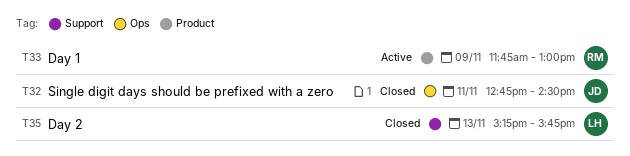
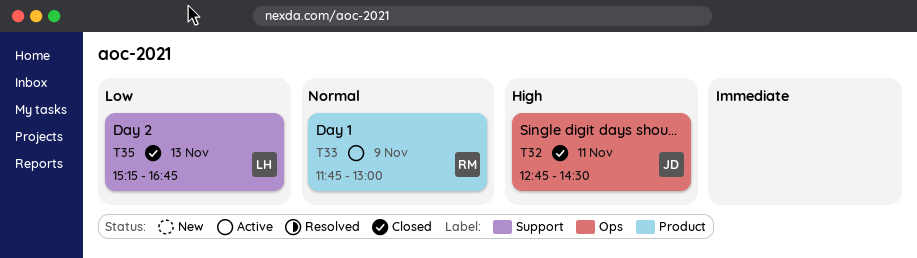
T35, ends: 15:45 -> 16:45

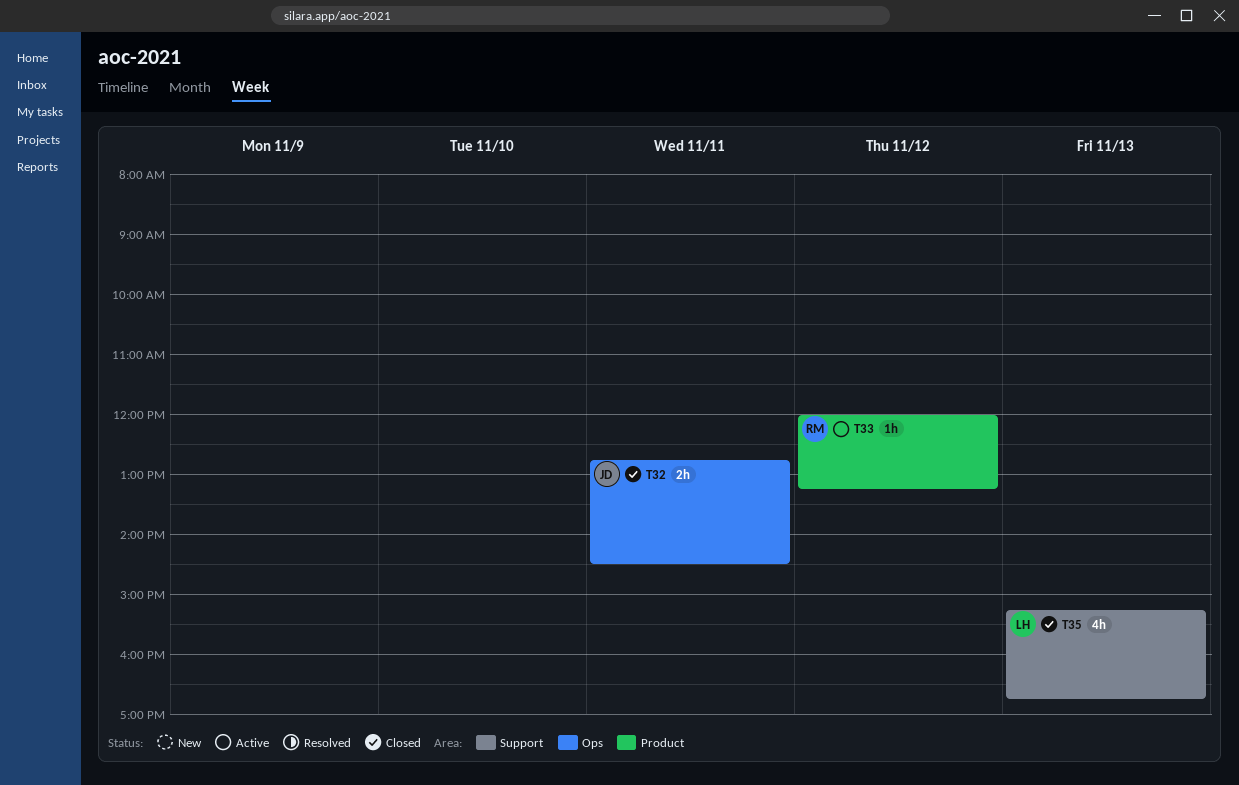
T33, day: Nov 9 -> Nov 12
T33, begins: 11:45 -> 12:00
T33, ends: 13:00 -> 13:15

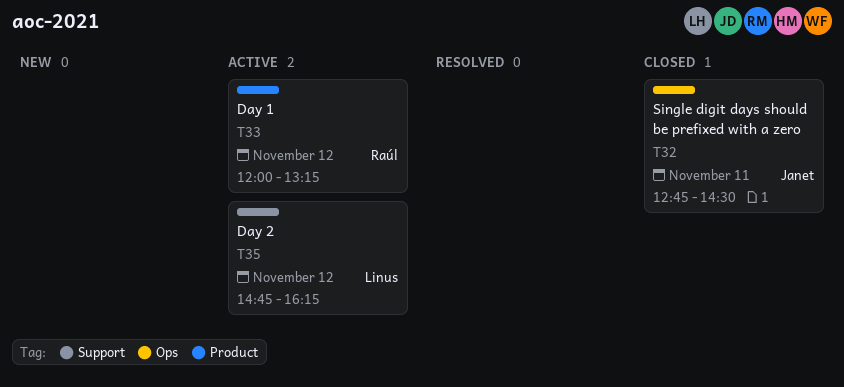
T35, status: Closed -> Active
T35, day: Nov 13 -> Nov 12
T35, begins: 15:15 -> 14:45
T35, ends: 16:45 -> 16:15

